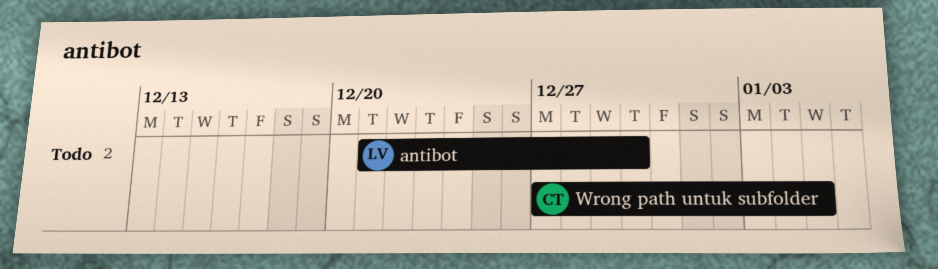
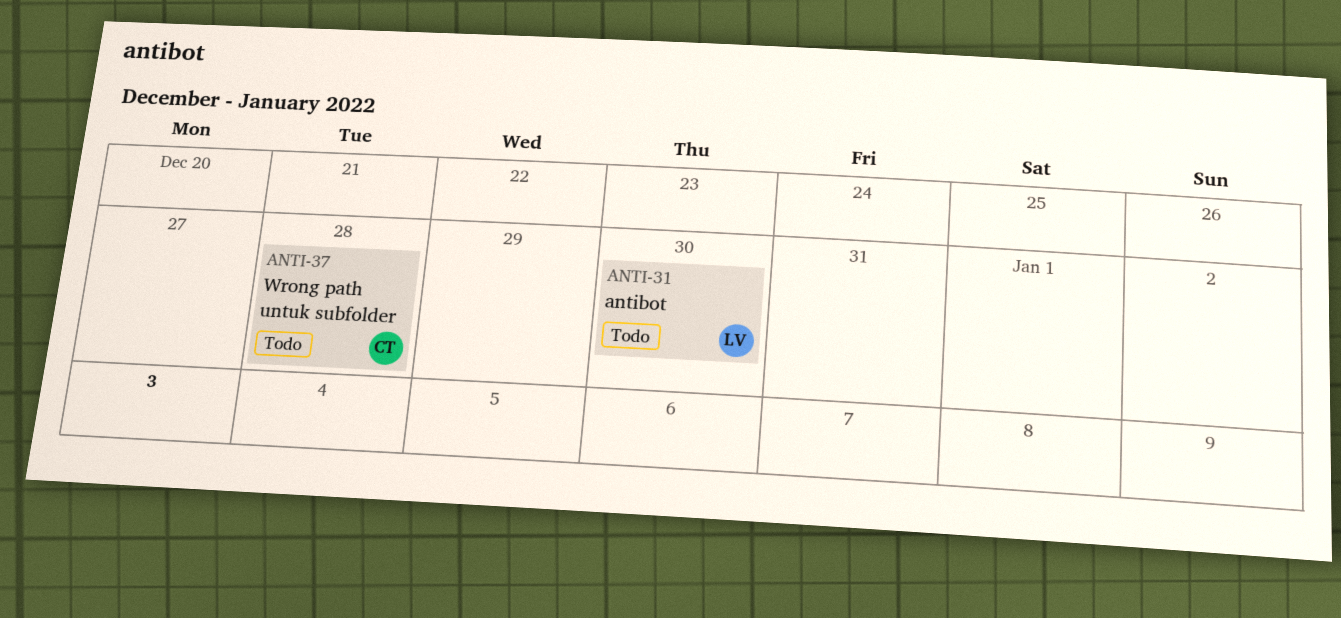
Wrong path untuk subfolder, due: Jan 5 -> Dec 28

